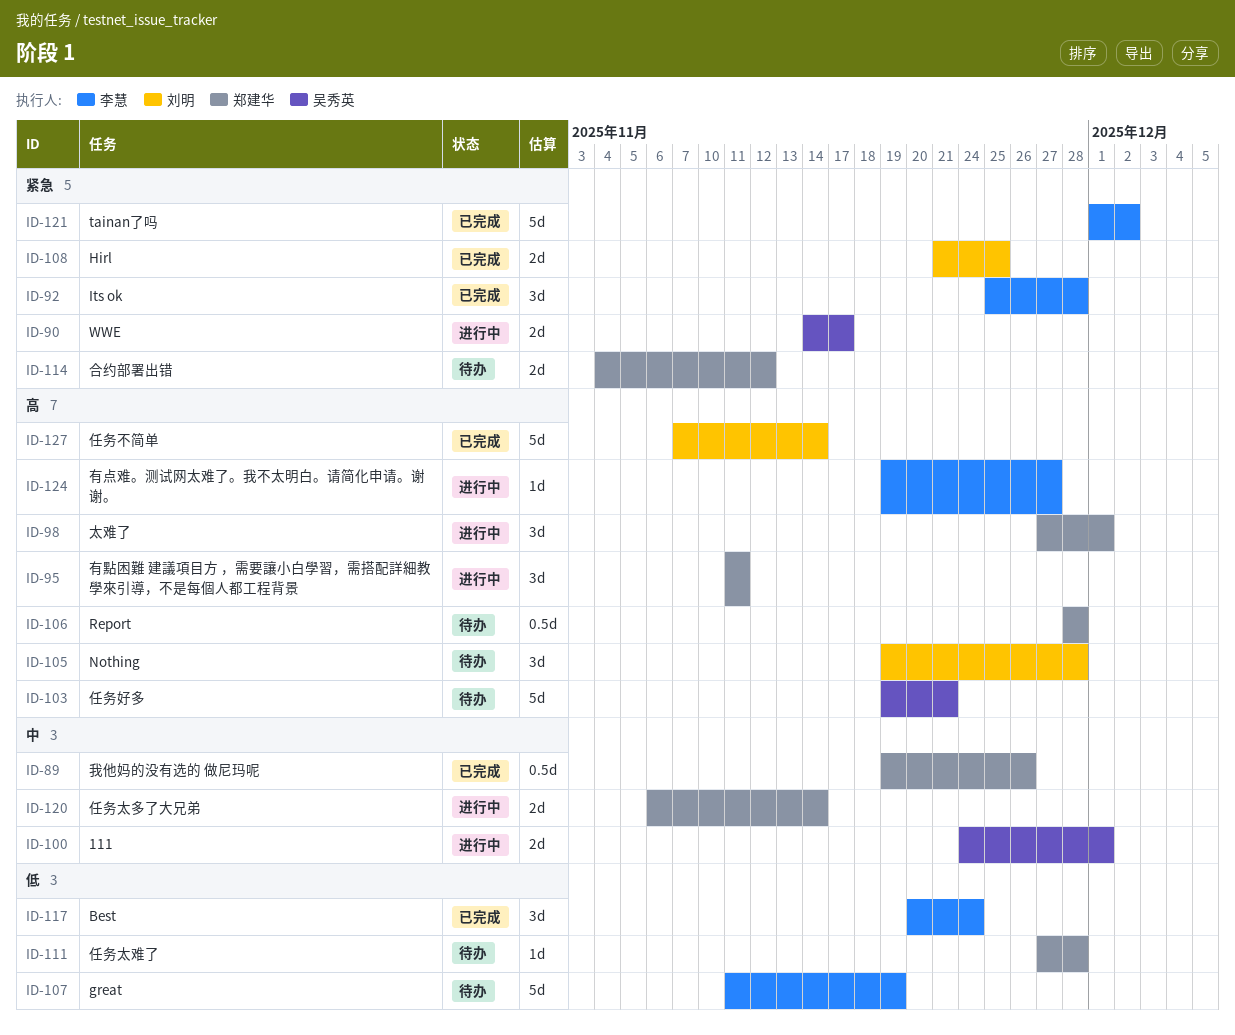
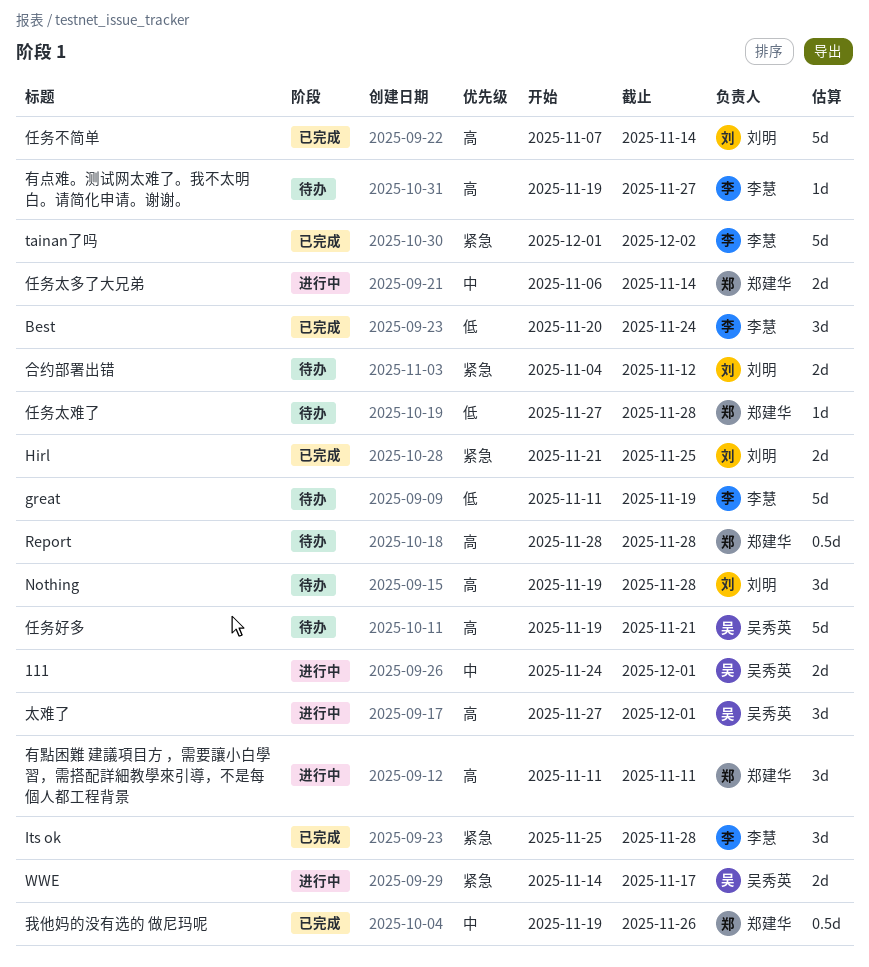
合约部署出错, owner: 郑建华 -> 刘明
太难了, owner: 郑建华 -> 吴秀英
有点难。测试网太难了。我不太明白。请简化申请。谢谢。, status: 进行中 -> 待办

